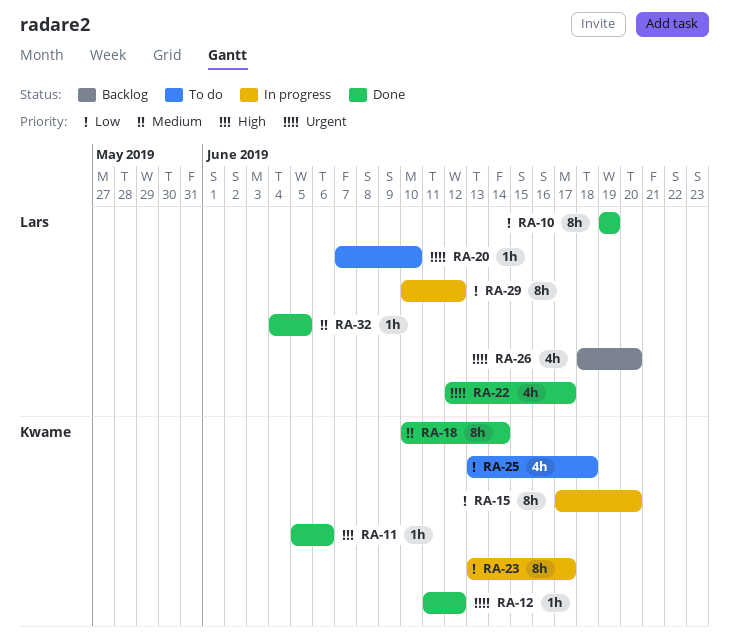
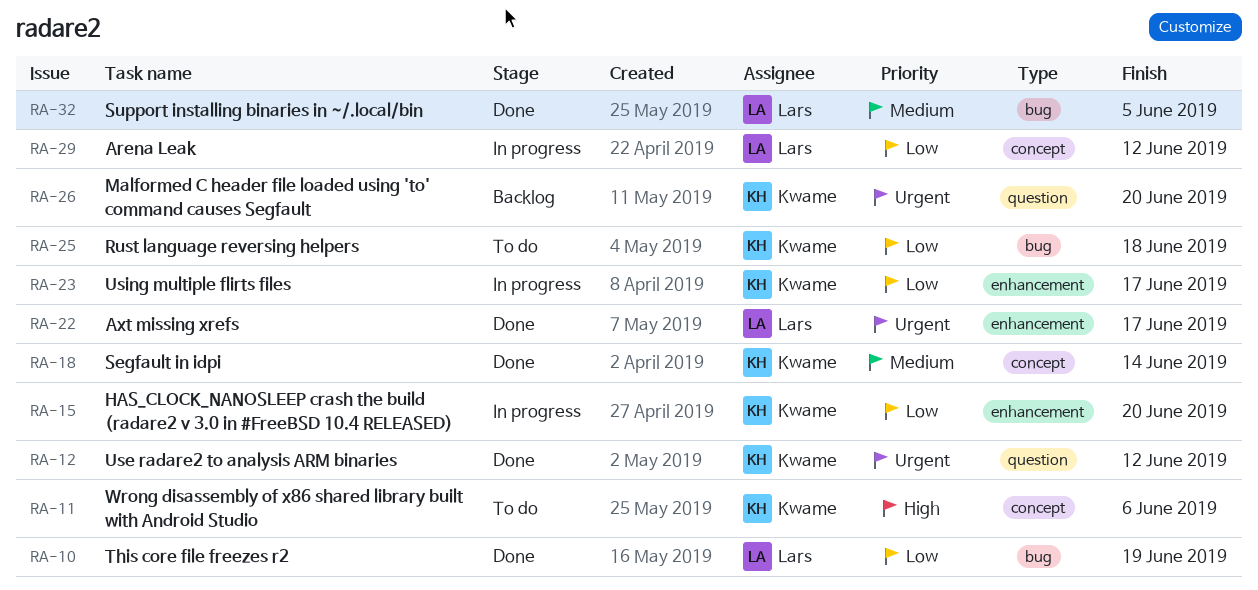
RA-11, status: Done -> To do
RA-20: present -> none
RA-26, owner: Lars -> Kwame

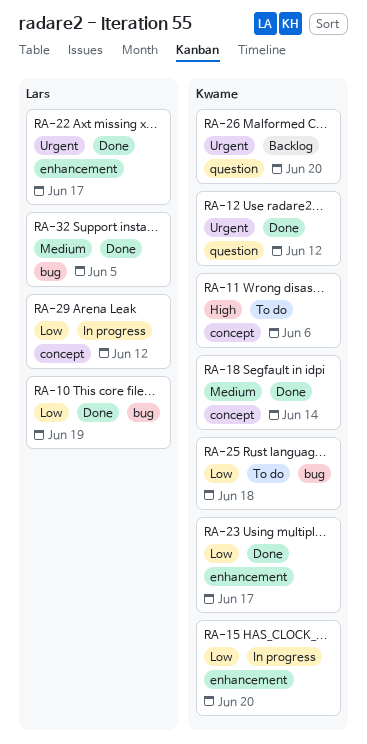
RA-23, status: In progress -> Done

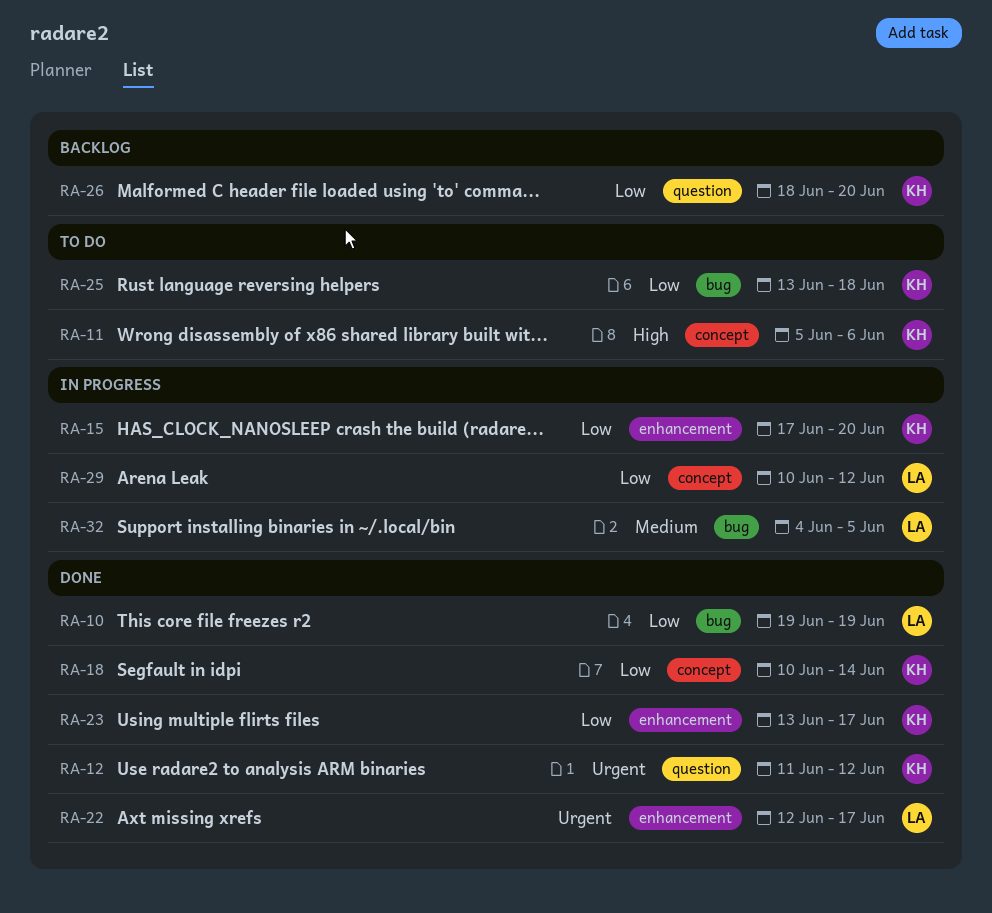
RA-18, priority: Medium -> Low
RA-26, priority: Urgent -> Low
RA-32, status: Done -> In progress

